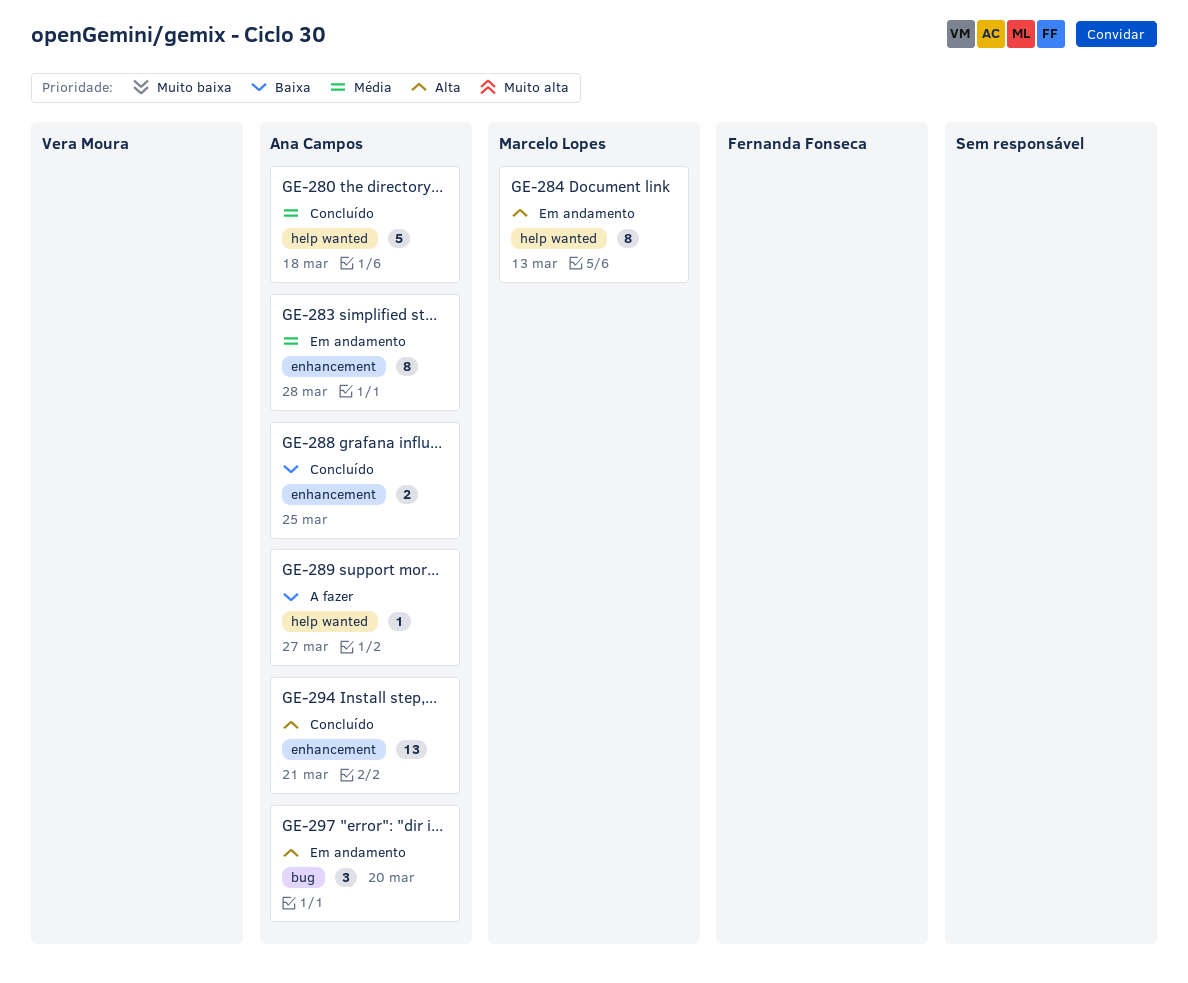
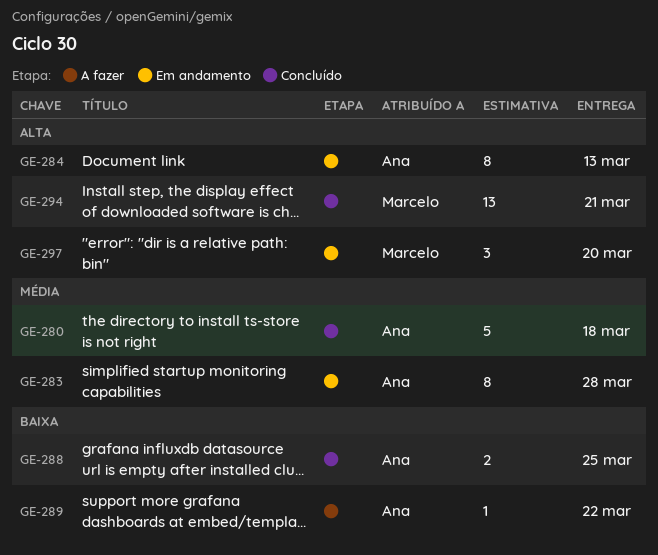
GE-284, owner: Marcelo Lopes -> Ana Campos
GE-289, due: Mar 27 -> Mar 22
GE-294, owner: Ana Campos -> Marcelo Lopes
GE-297, owner: Ana Campos -> Marcelo Lopes

